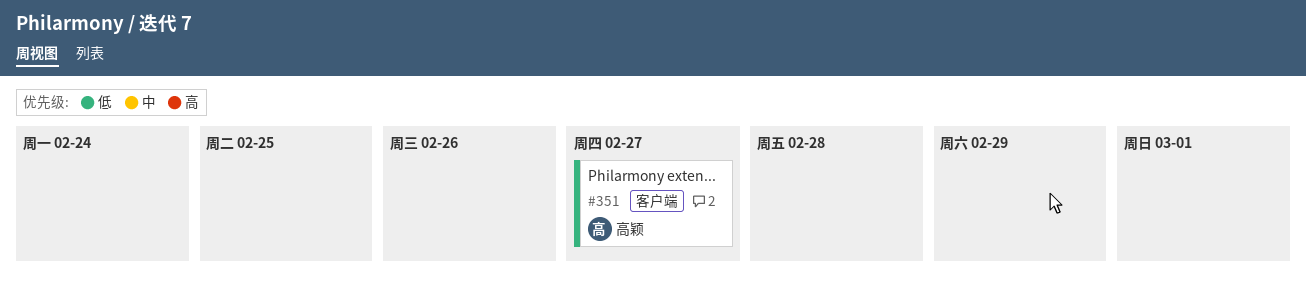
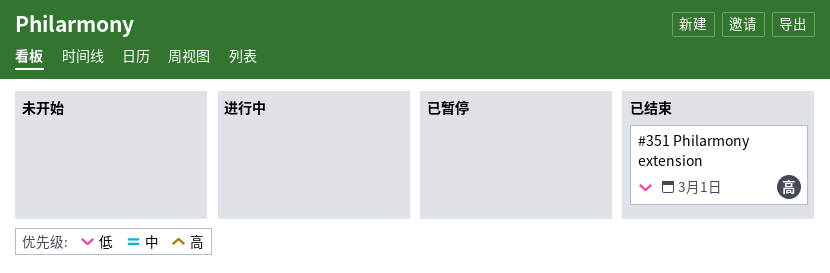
#351, due: Feb 27 -> Mar 1

